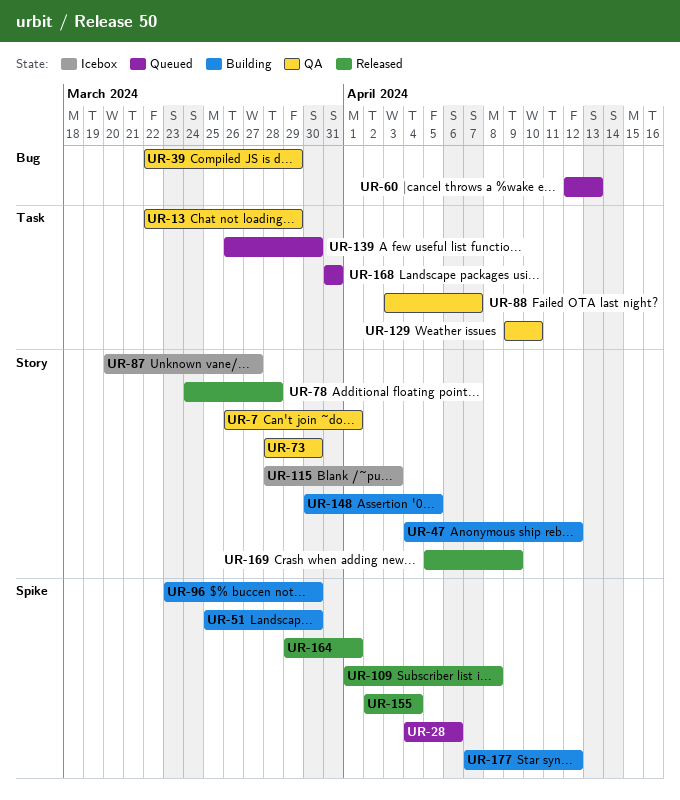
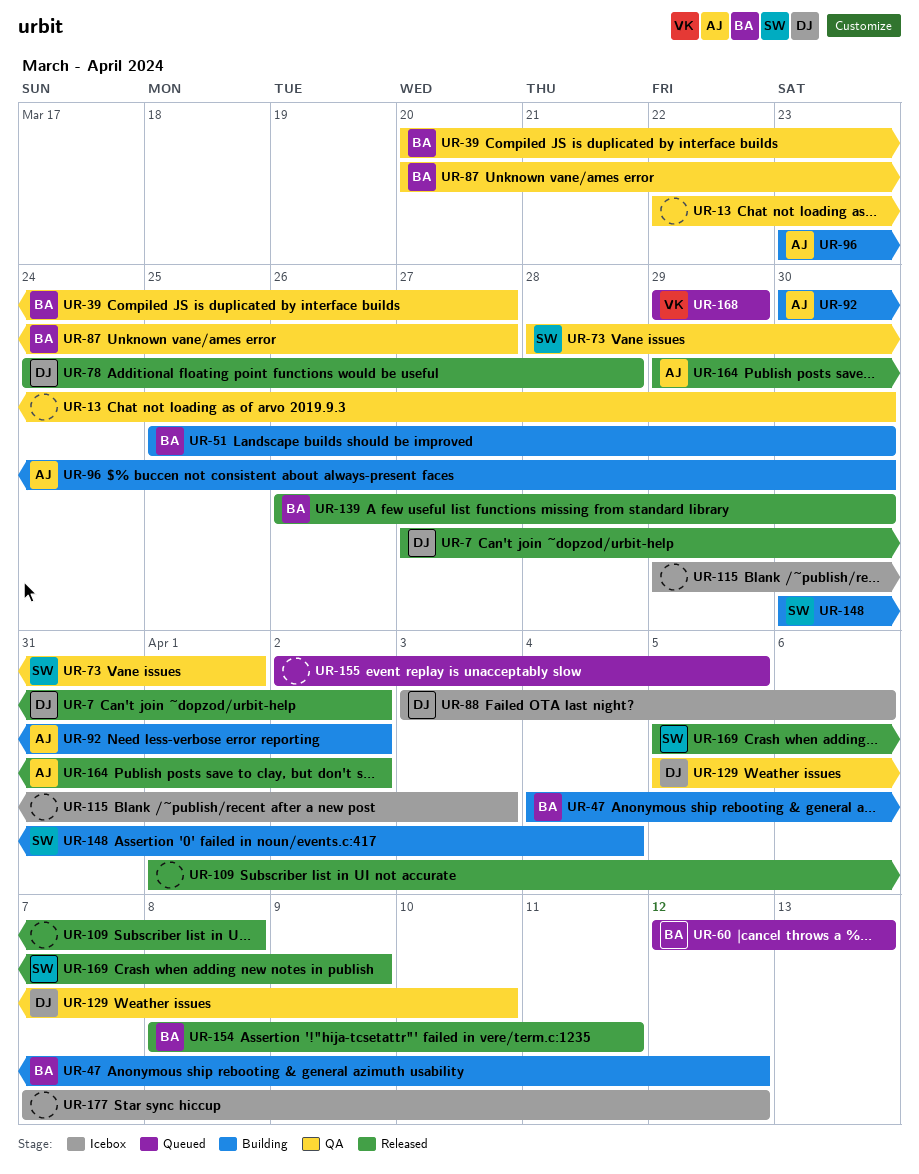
UR-7, status: QA -> Released
UR-7, start: Mar 26 -> Mar 27
UR-7, due: Apr 1 -> Apr 2
UR-13, due: Mar 29 -> Mar 30
UR-28: present -> none
UR-39, start: Mar 22 -> Mar 20
UR-39, due: Mar 29 -> Mar 27
UR-73, due: Mar 30 -> Apr 1
UR-87, status: Icebox -> QA
UR-88, status: QA -> Icebox
UR-88, due: Apr 7 -> Apr 6
UR-92: none -> present
UR-115, start: Mar 28 -> Mar 29
UR-129, start: Apr 9 -> Apr 5
UR-139, status: Queued -> Released
UR-148, due: Apr 5 -> Apr 4
UR-154: none -> present
UR-155, status: Released -> Queued
UR-155, due: Apr 4 -> Apr 5
UR-164, due: Apr 1 -> Apr 2
UR-168, start: Mar 31 -> Mar 29
UR-168, due: Mar 31 -> Mar 29
UR-177, status: Building -> Icebox

